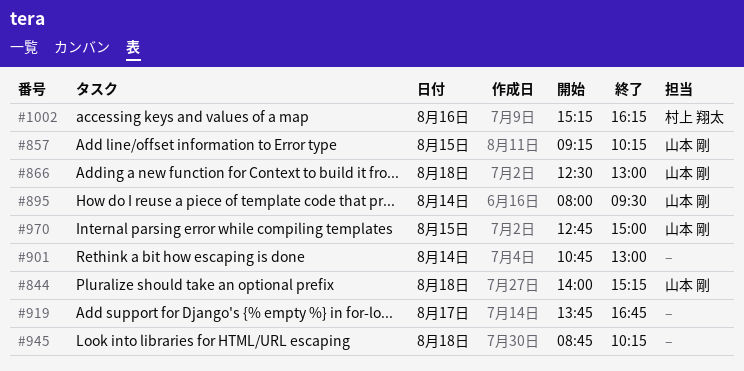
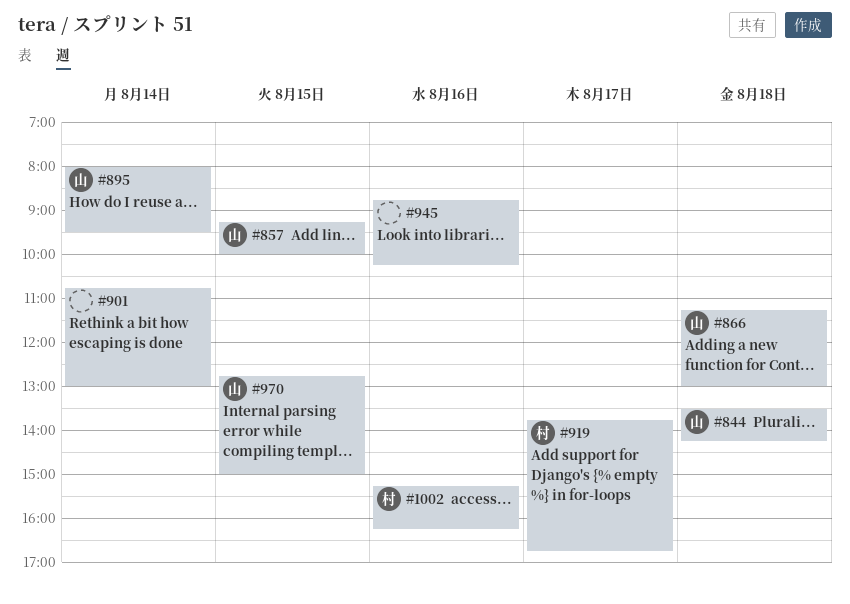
#844, begins: 14:00 -> 13:30
#844, ends: 15:15 -> 14:15
#857, ends: 10:15 -> 10:00
#866, begins: 12:30 -> 11:15
#919, owner: none -> 村上 翔太
#945, day: Aug 18 -> Aug 16

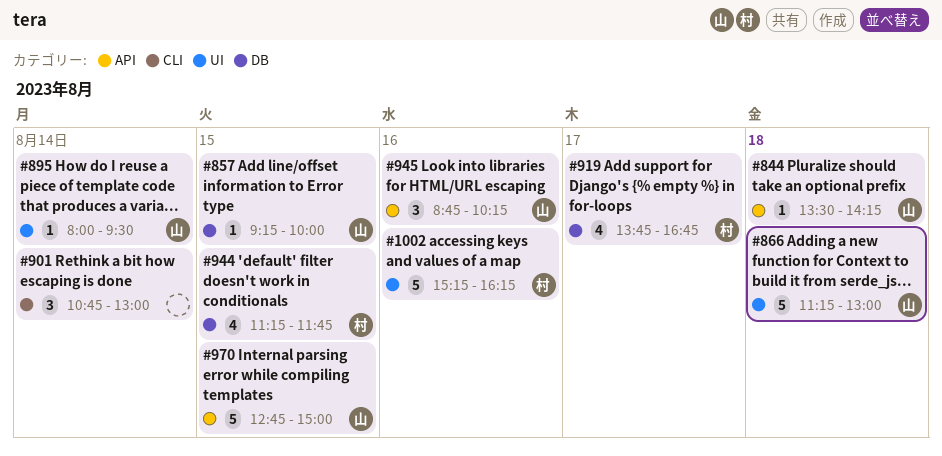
#944: none -> present
#945, owner: none -> 山

